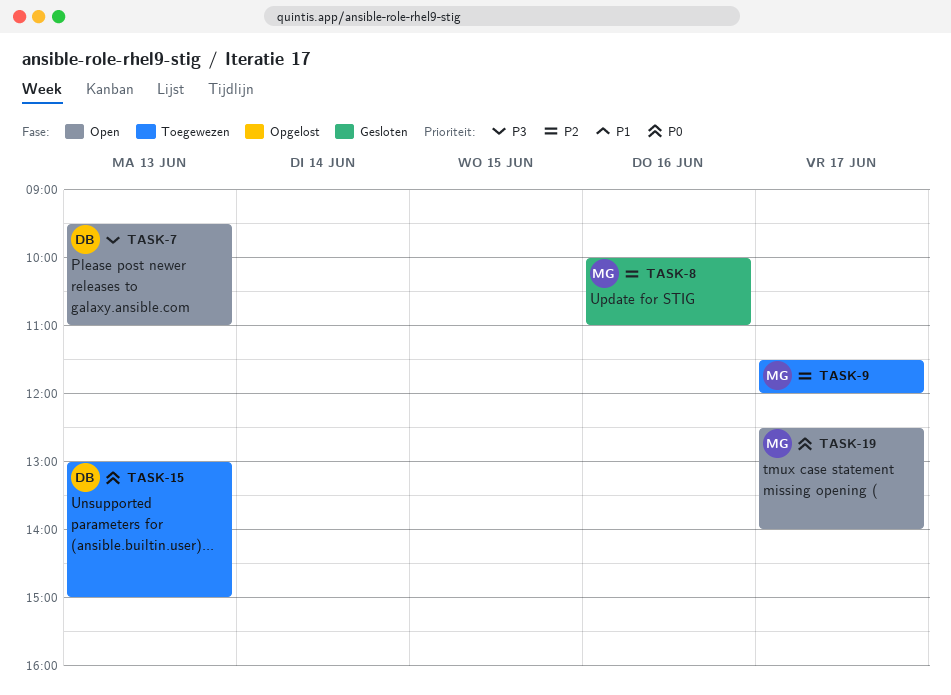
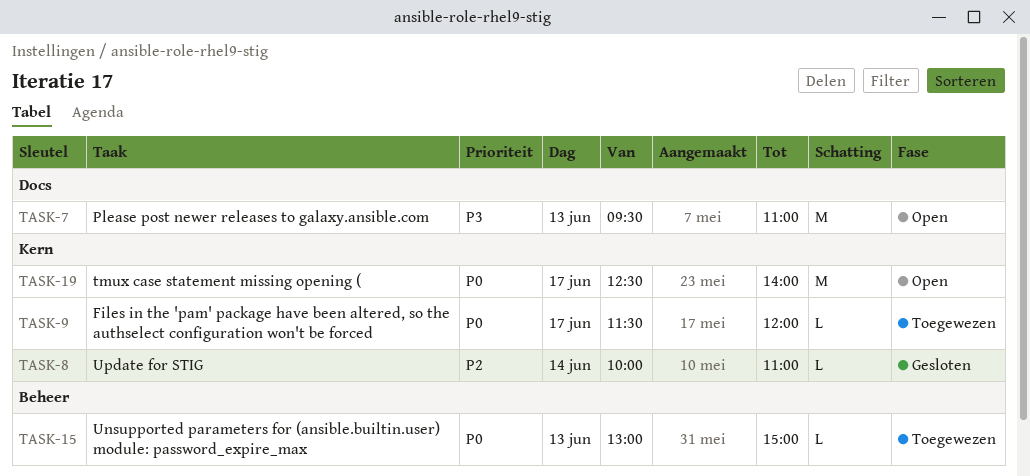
TASK-8, day: Jun 16 -> Jun 14
TASK-9, priority: P2 -> P0

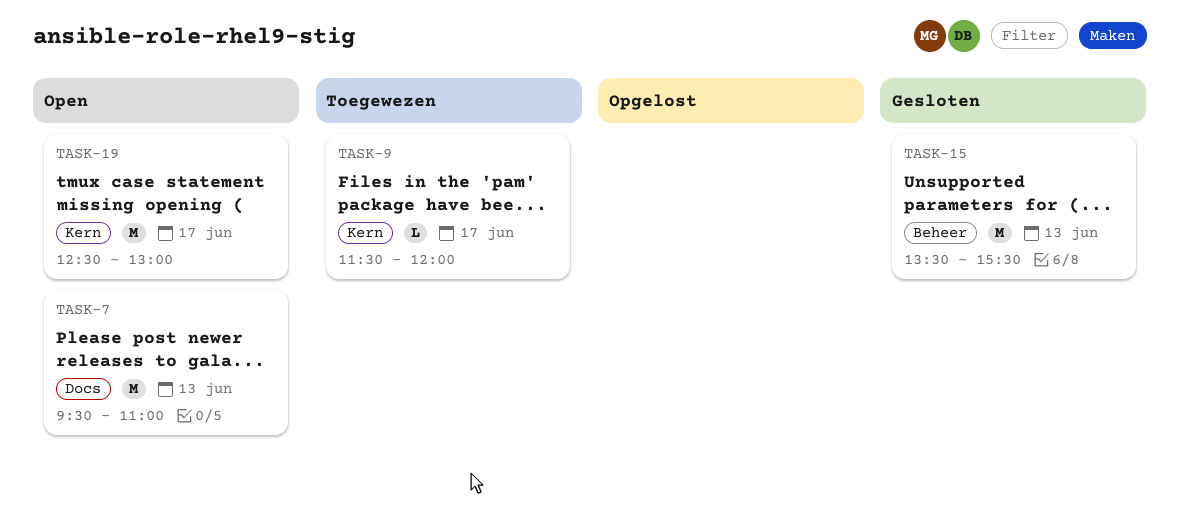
TASK-8: present -> none
TASK-15, status: Toegewezen -> Gesloten
TASK-15, estimate: L -> M
TASK-15, begins: 13:00 -> 13:30
TASK-15, ends: 15:00 -> 15:30
TASK-19, ends: 14:00 -> 13:00

